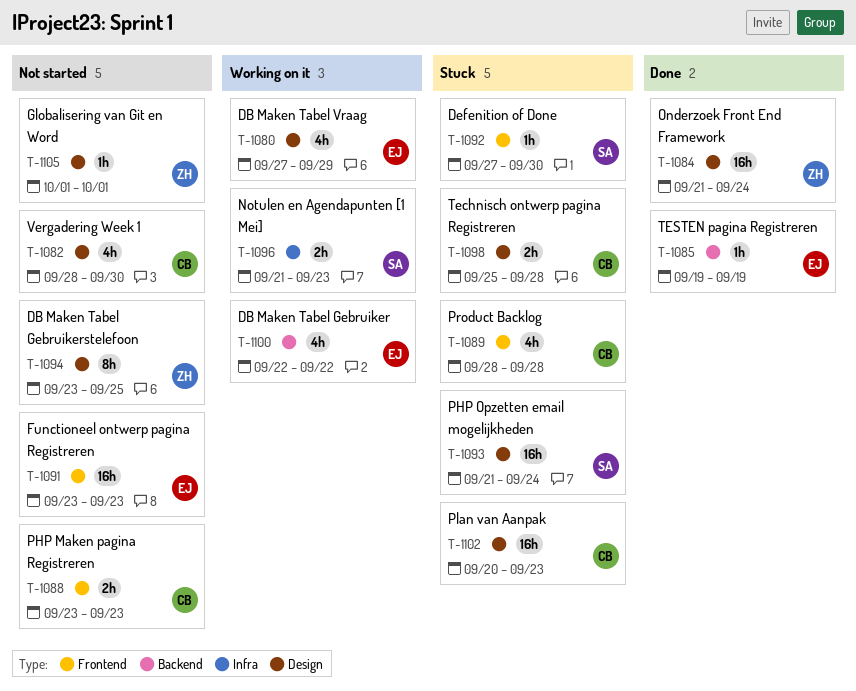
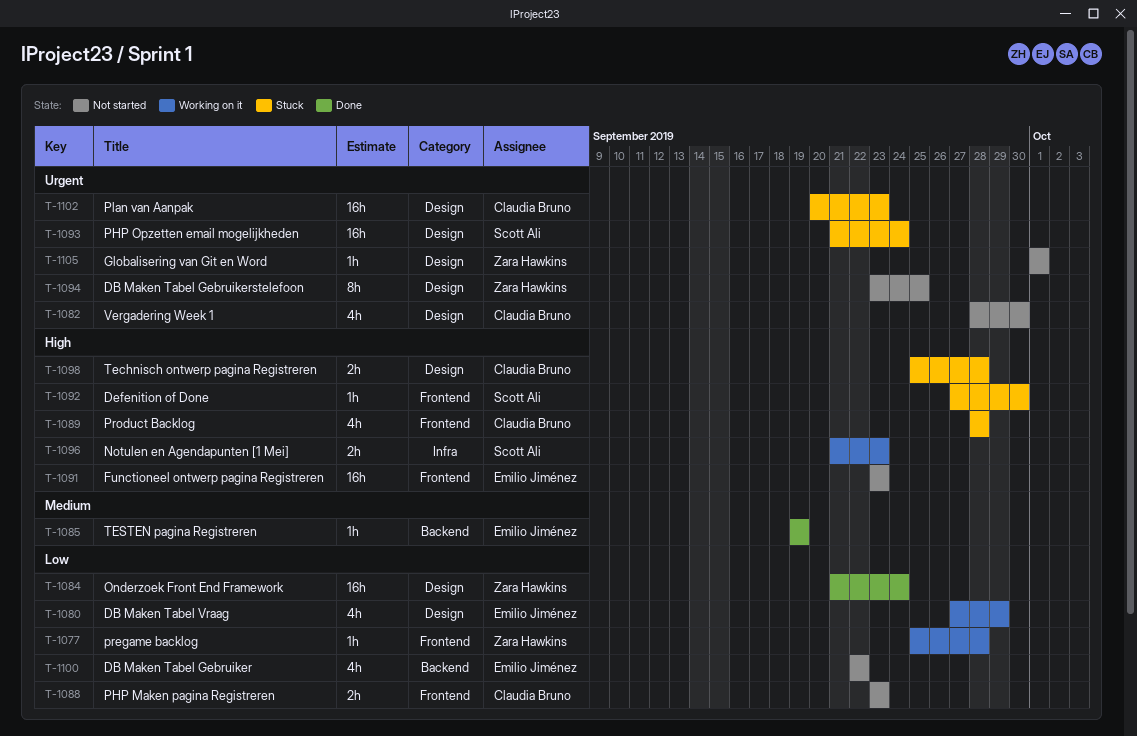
T-1077: none -> present
T-1100, status: Working on it -> Not started

